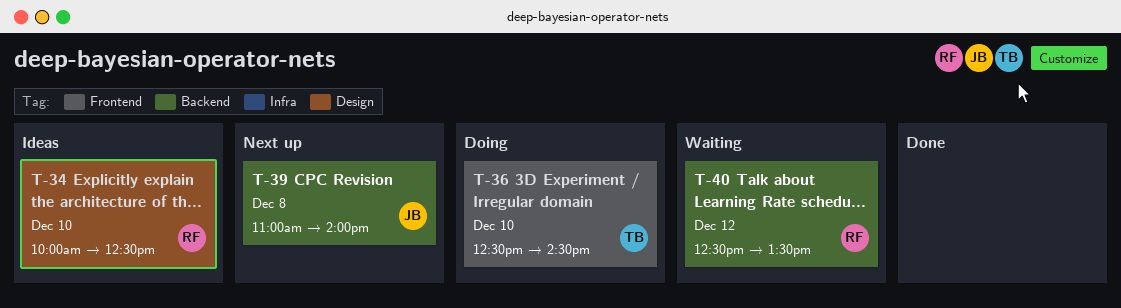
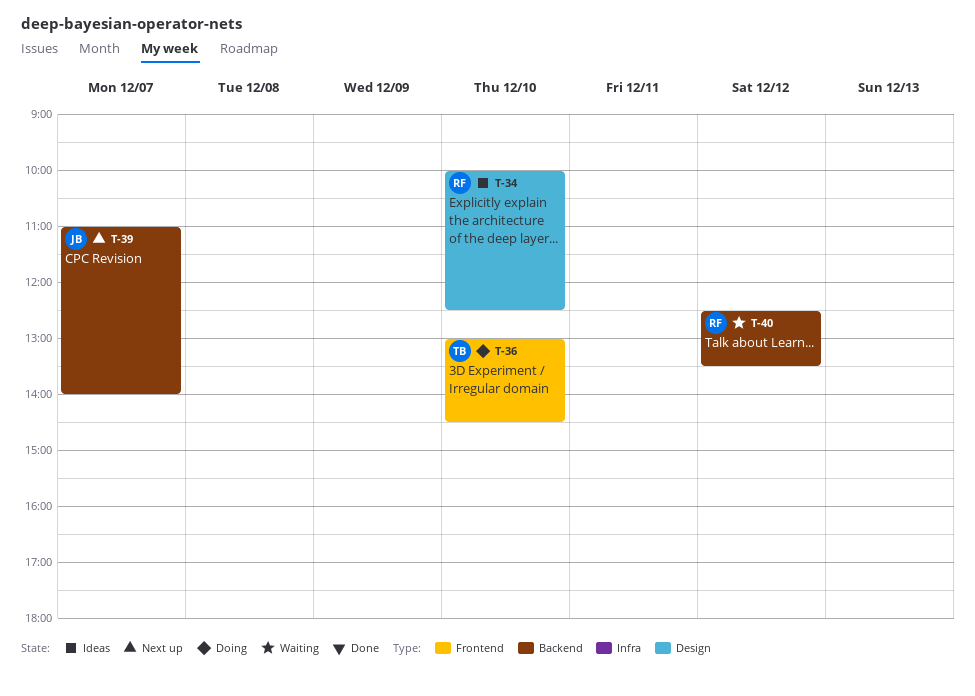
T-36, begins: 12:30 -> 13:00
T-39, day: Dec 8 -> Dec 7

